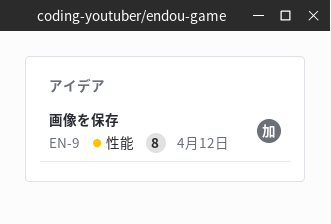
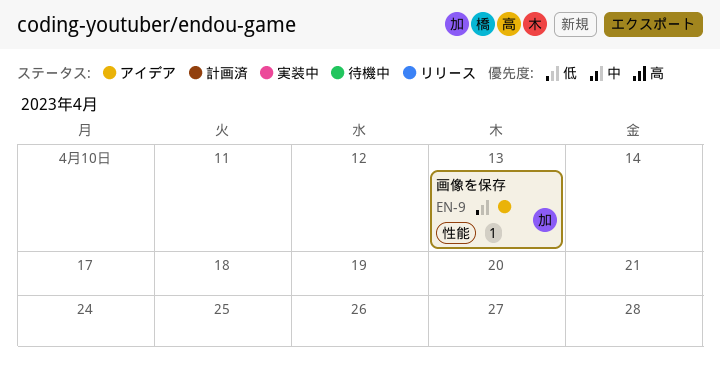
EN-9, estimate: 8 -> 1
EN-9, due: Apr 12 -> Apr 13

